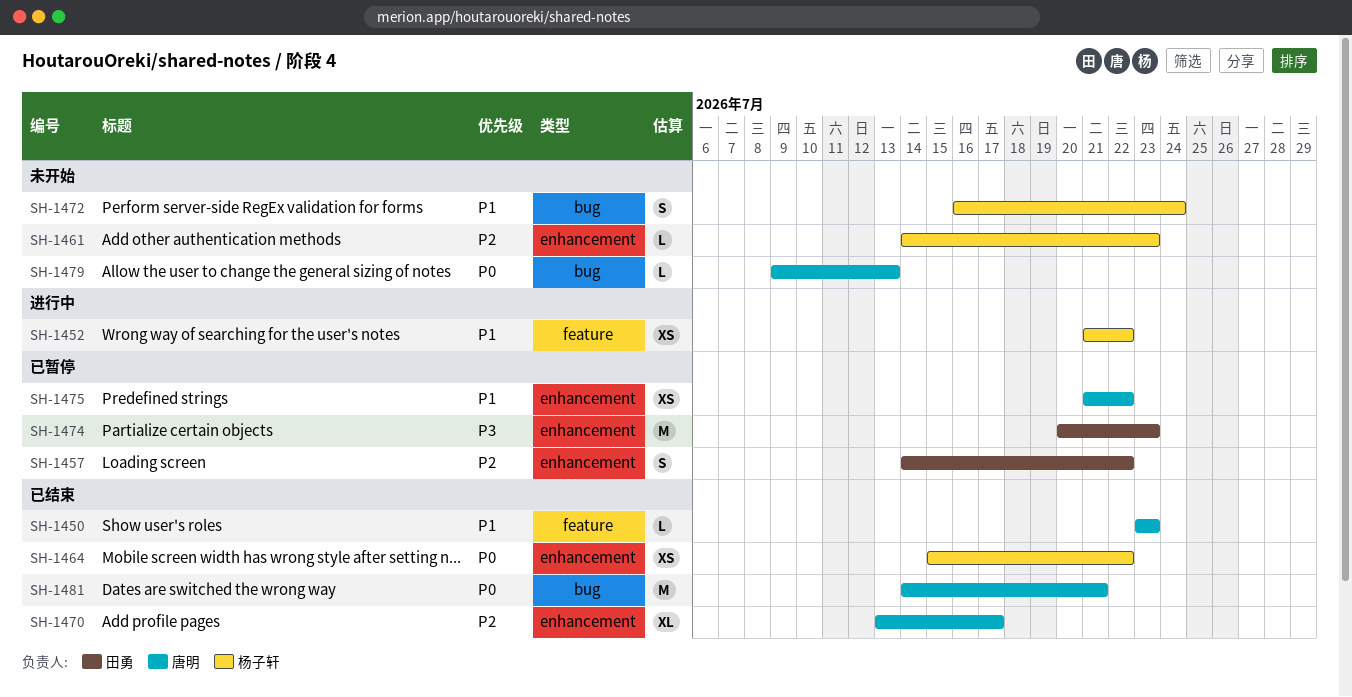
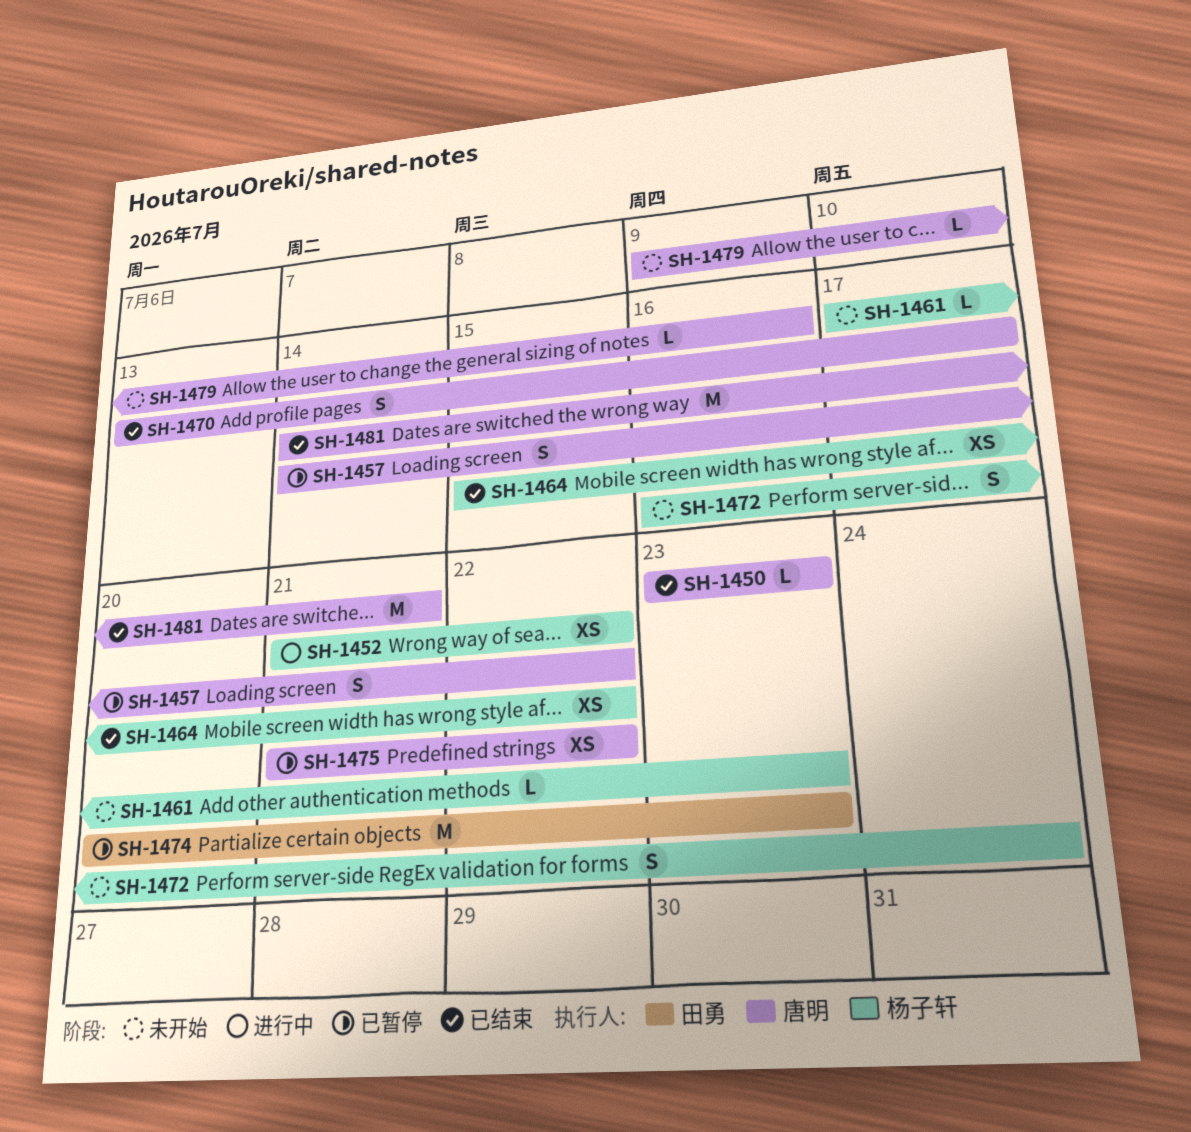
SH-1457, owner: 田勇 -> 唐明
SH-1461, start: Jul 14 -> Jul 17
SH-1470, estimate: XL -> S
SH-1479, due: Jul 13 -> Jul 16

